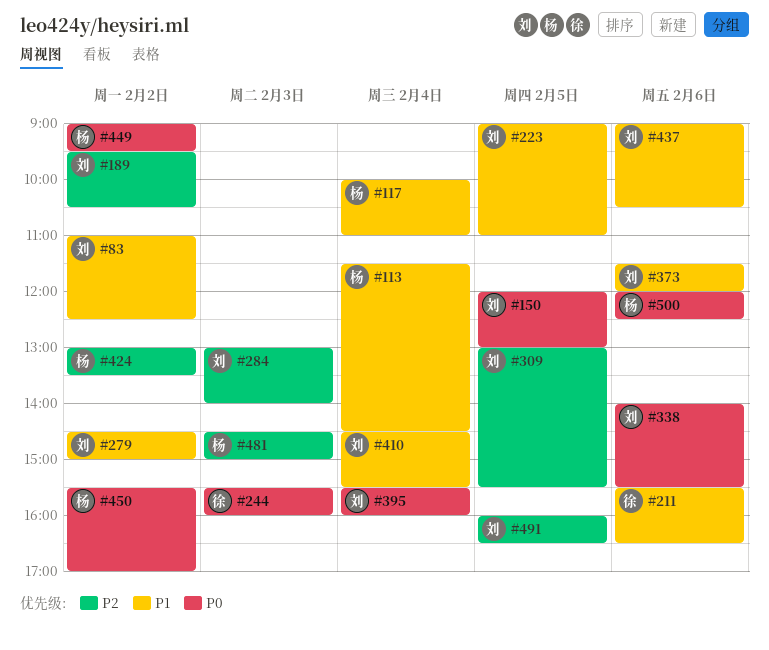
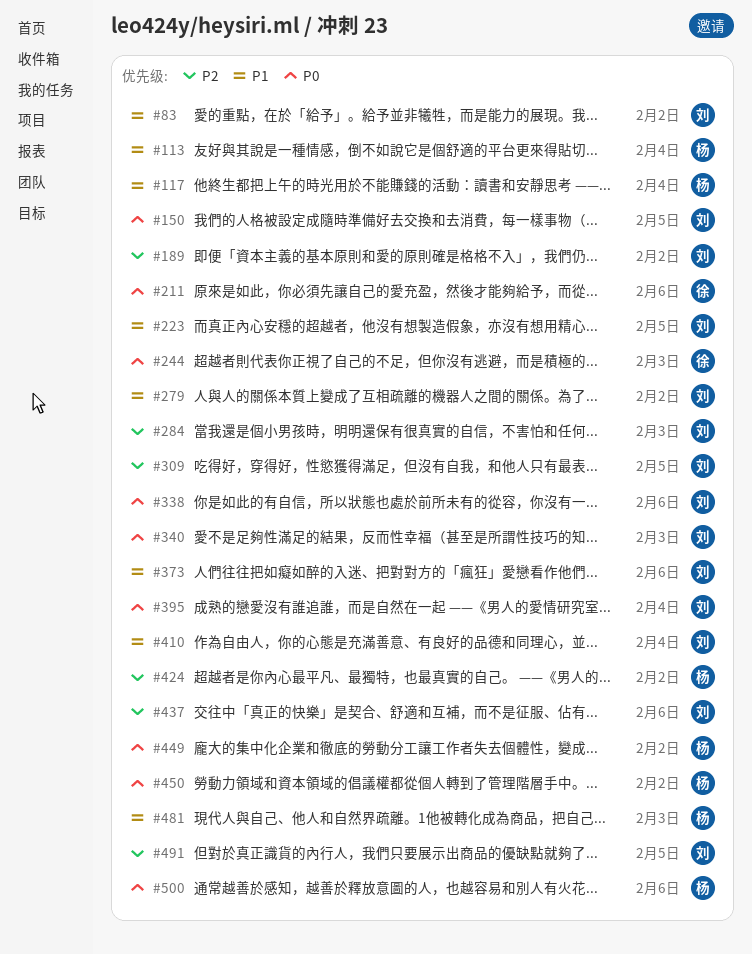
#211, priority: P1 -> P0
#340: none -> present
#437, priority: P1 -> P2
#481, priority: P2 -> P1

